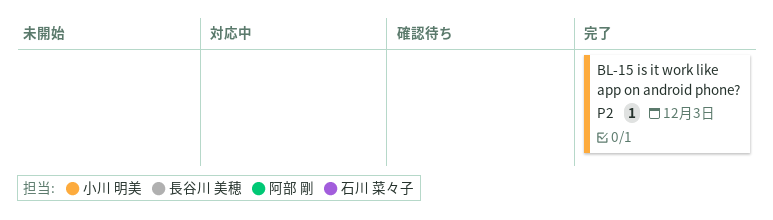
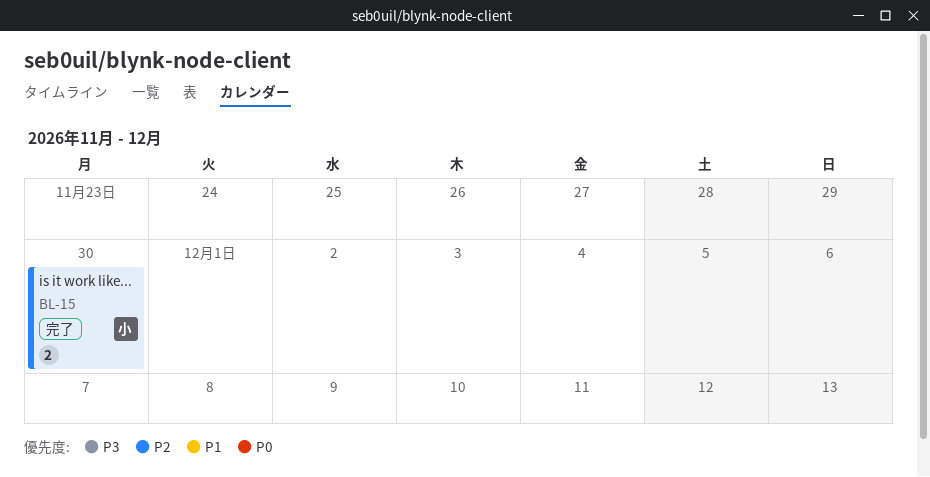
BL-15, estimate: 1 -> 2
BL-15, due: Dec 3 -> Nov 30

